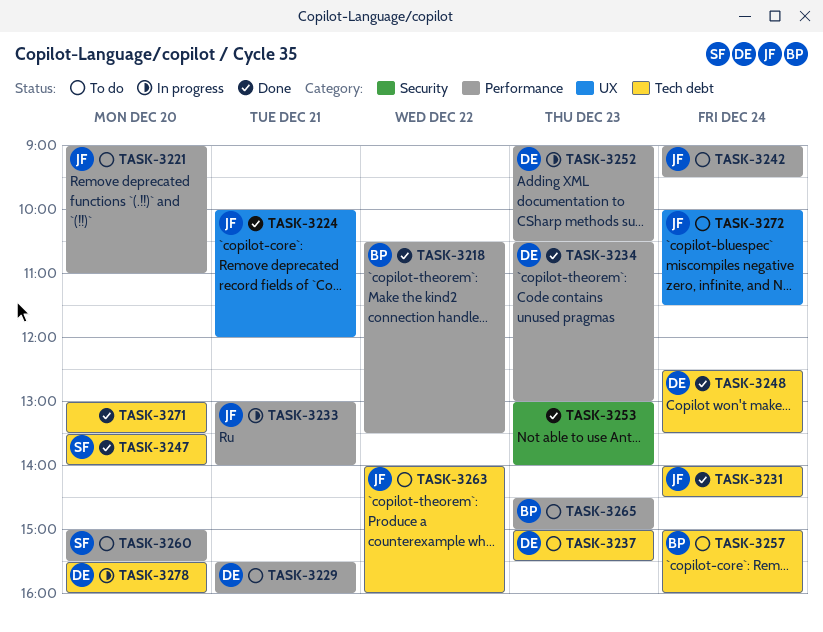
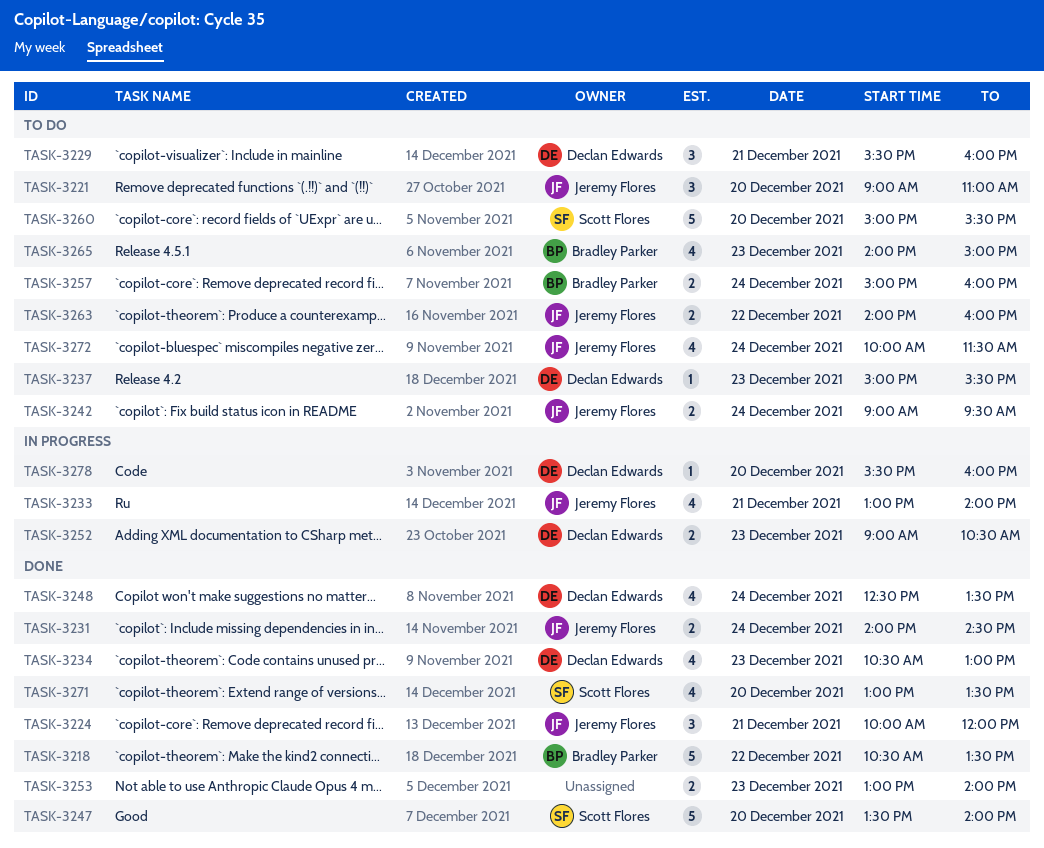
TASK-3265, begins: 14:30 -> 14:00
TASK-3271, owner: none -> Scott Flores

